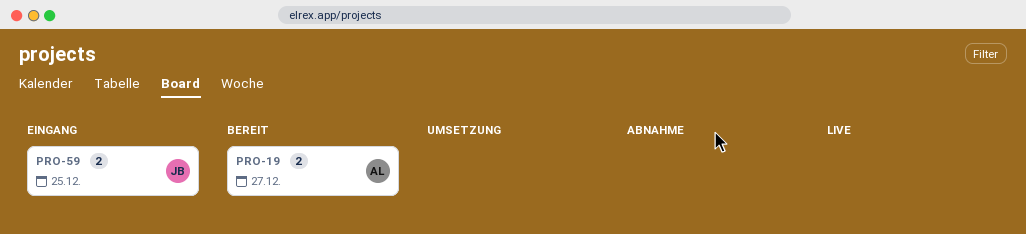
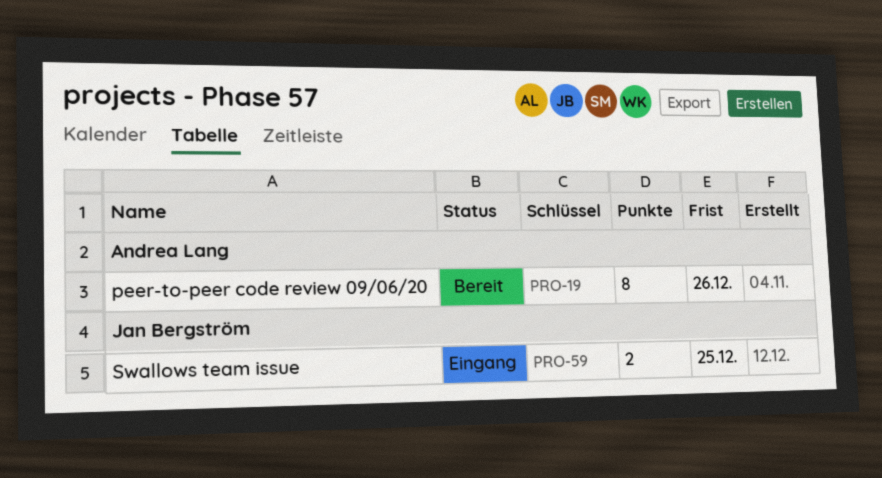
PRO-19, estimate: 2 -> 8
PRO-19, due: Dec 27 -> Dec 26

